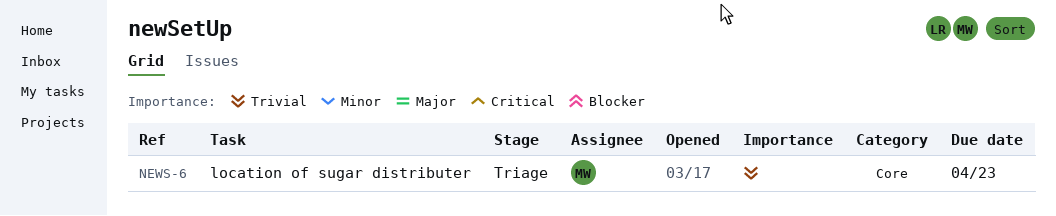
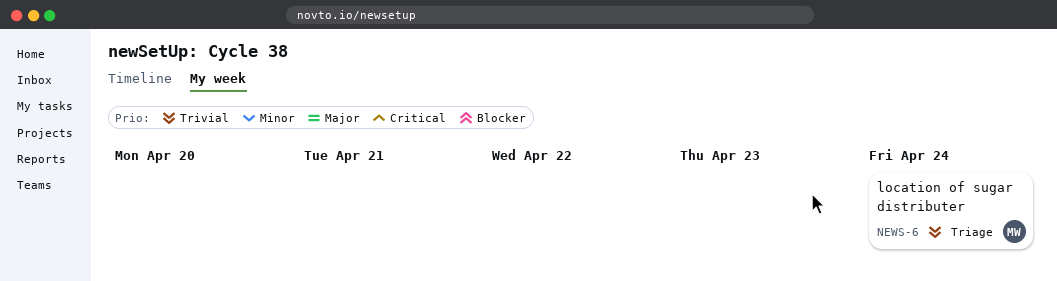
NEWS-6, due: Apr 23 -> Apr 24

